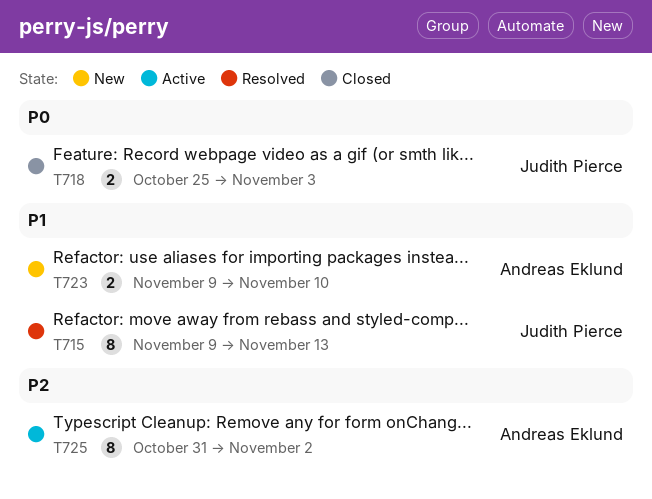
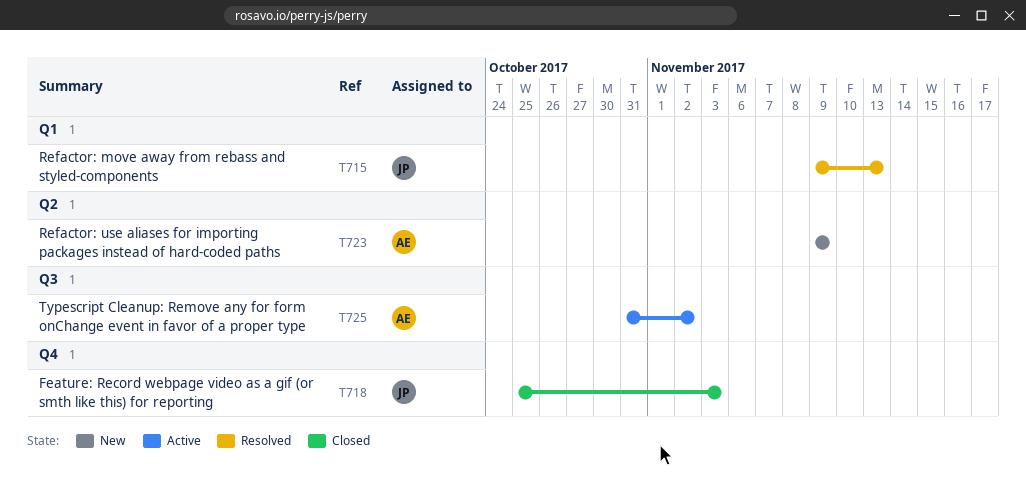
T723, due: Nov 10 -> Nov 9

